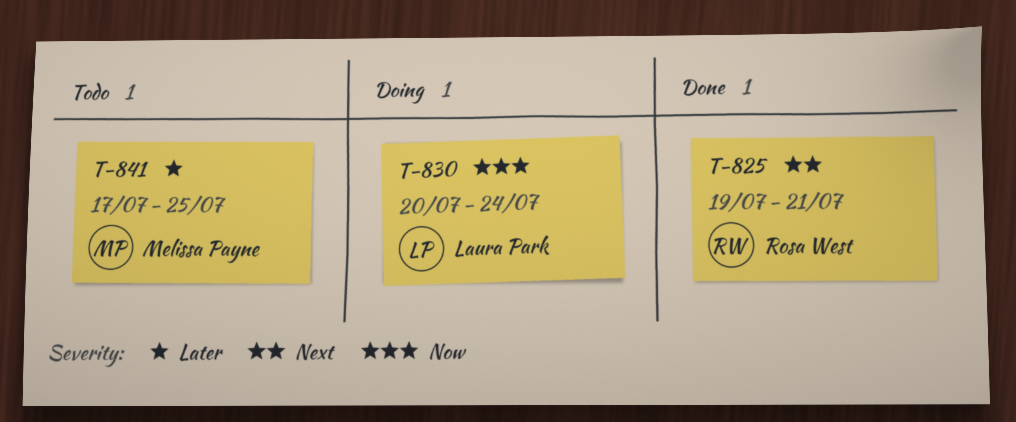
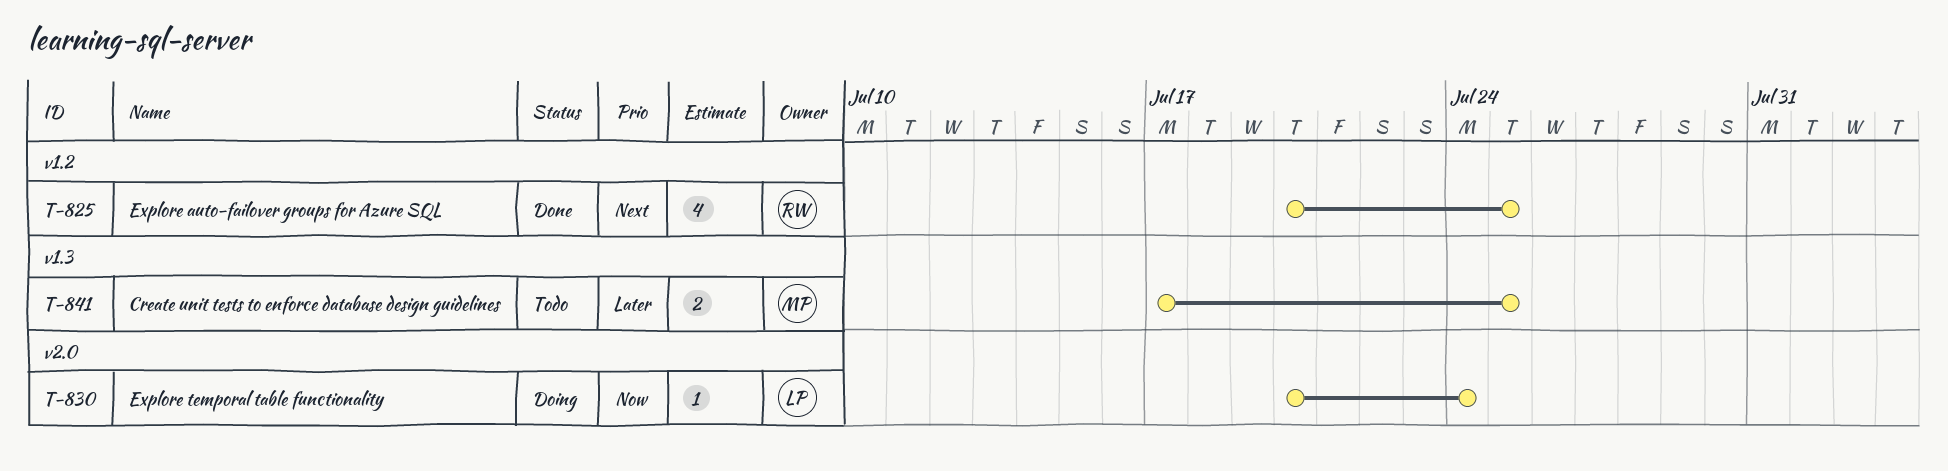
T-825, start: Jul 19 -> Jul 20
T-825, due: Jul 21 -> Jul 25

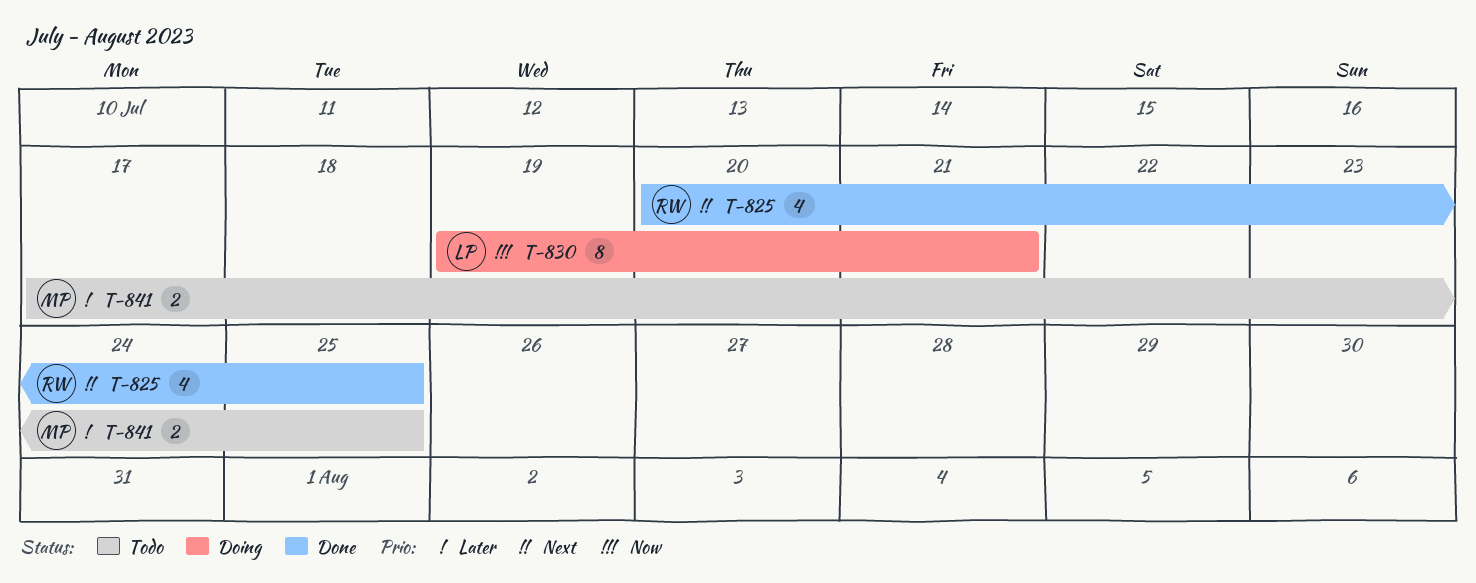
T-830, estimate: 1 -> 8
T-830, start: Jul 20 -> Jul 19
T-830, due: Jul 24 -> Jul 21

